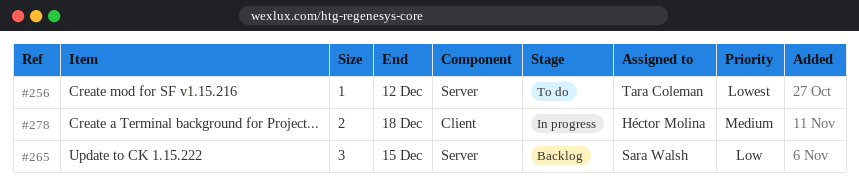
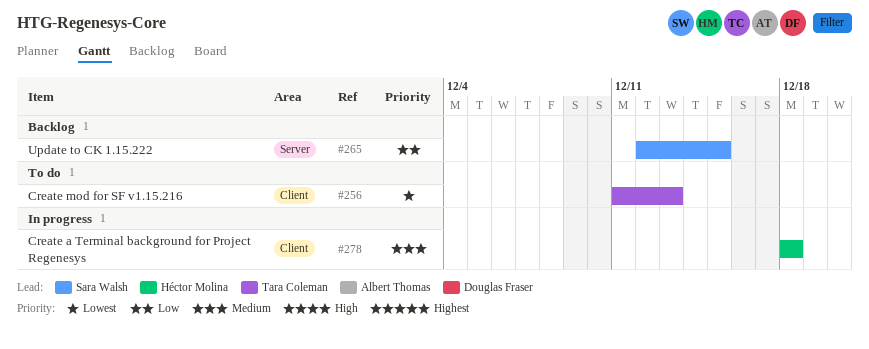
#256, label: Server -> Client
#256, due: Dec 12 -> Dec 13

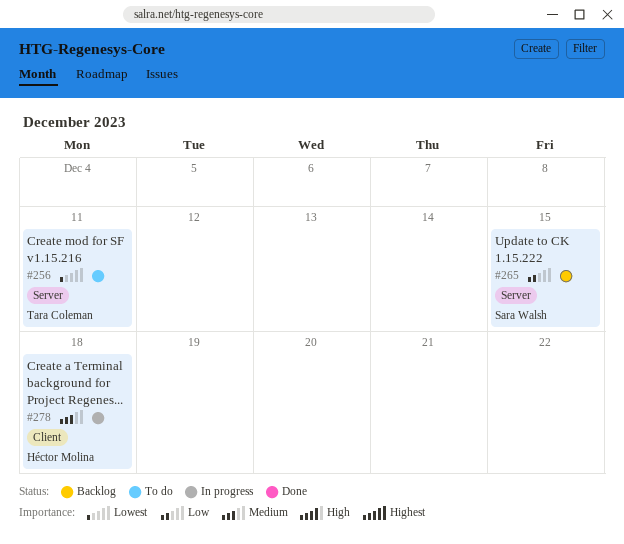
#256, label: Client -> Server
#256, due: Dec 13 -> Dec 11

